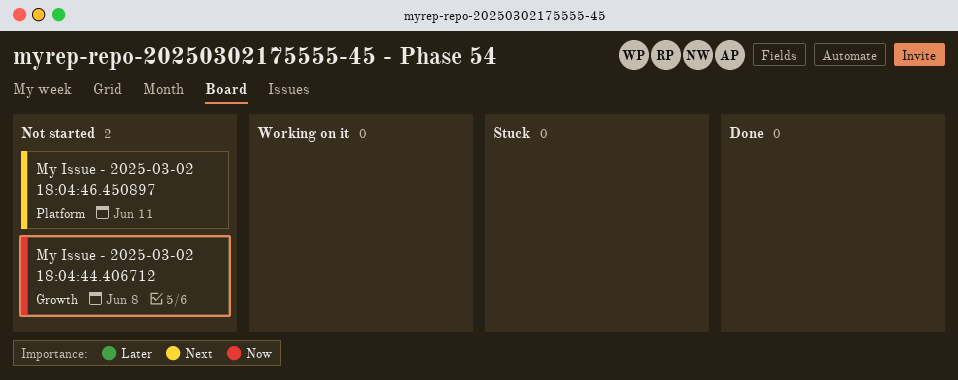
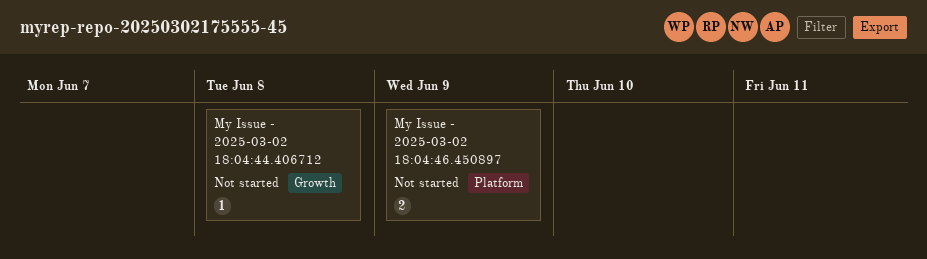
My Issue - 2025-03-02 18:04:46.450897, due: Jun 11 -> Jun 9

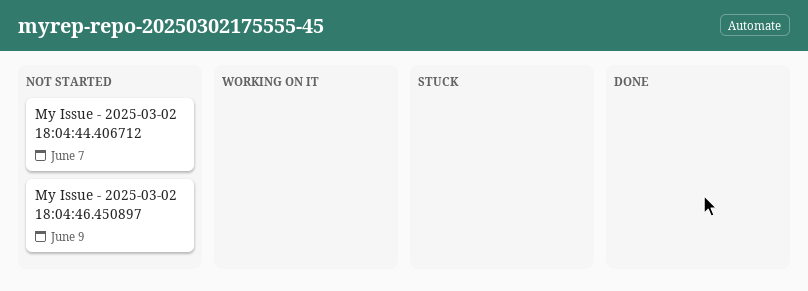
My Issue - 2025-03-02 18:04:44.406712, due: Jun 8 -> Jun 7

